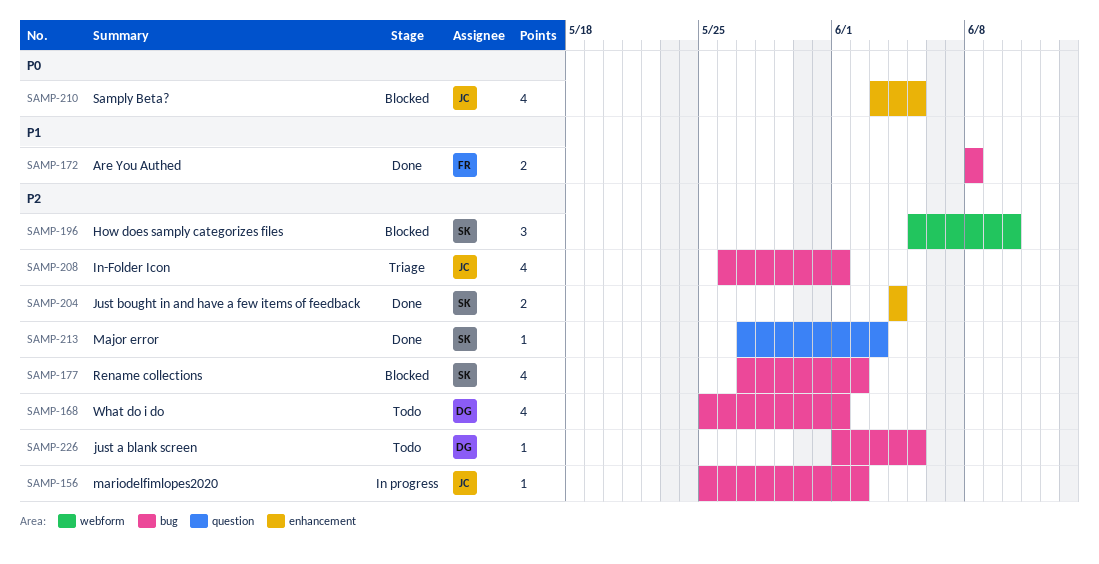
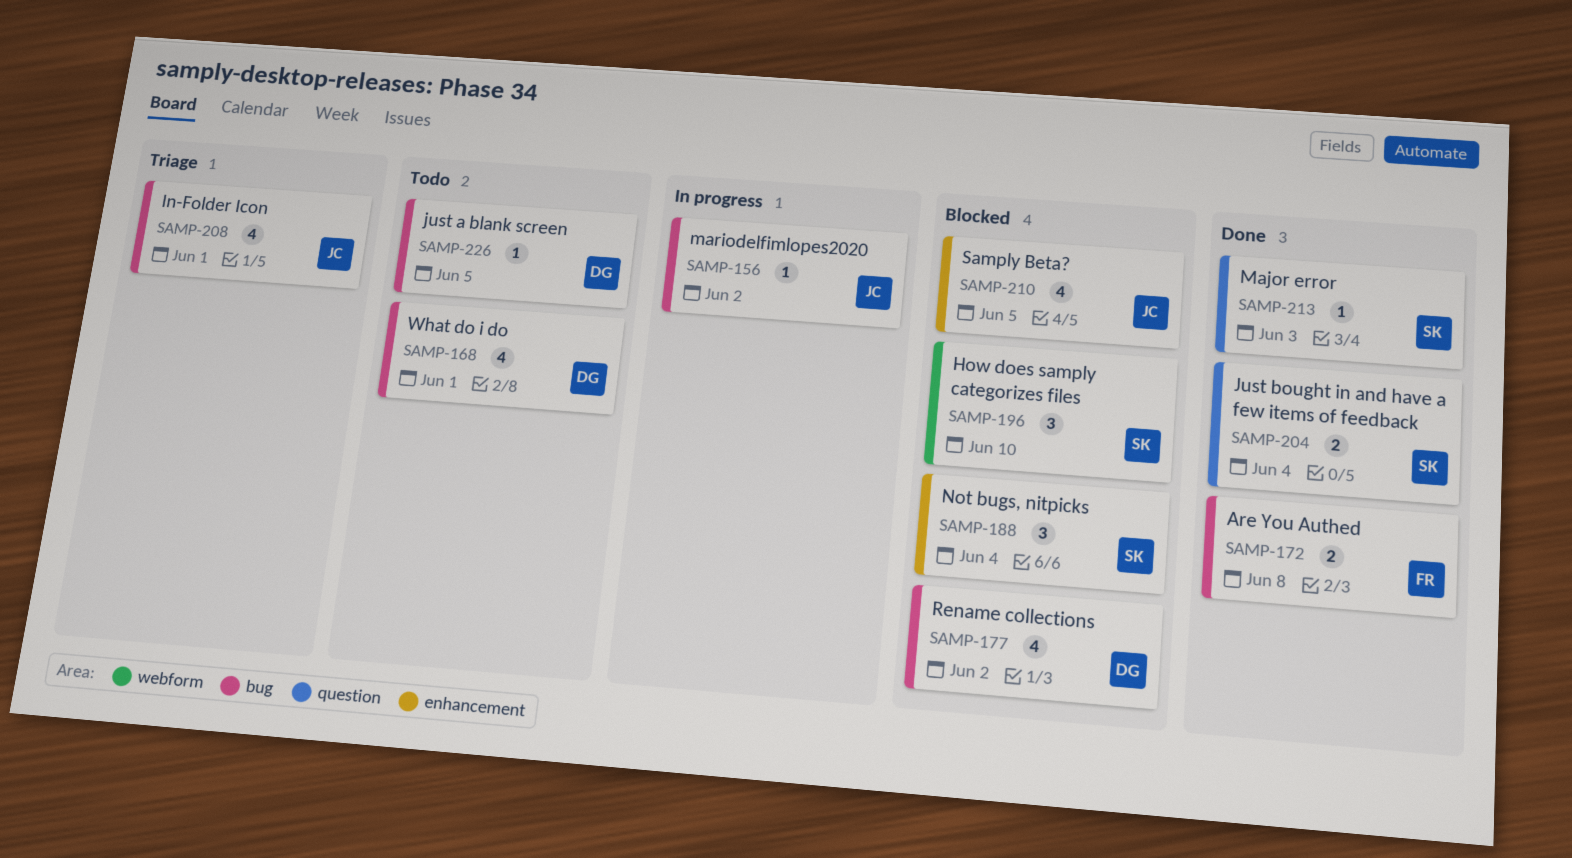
SAMP-177, owner: SK -> DG
SAMP-188: none -> present
SAMP-204, label: enhancement -> question

